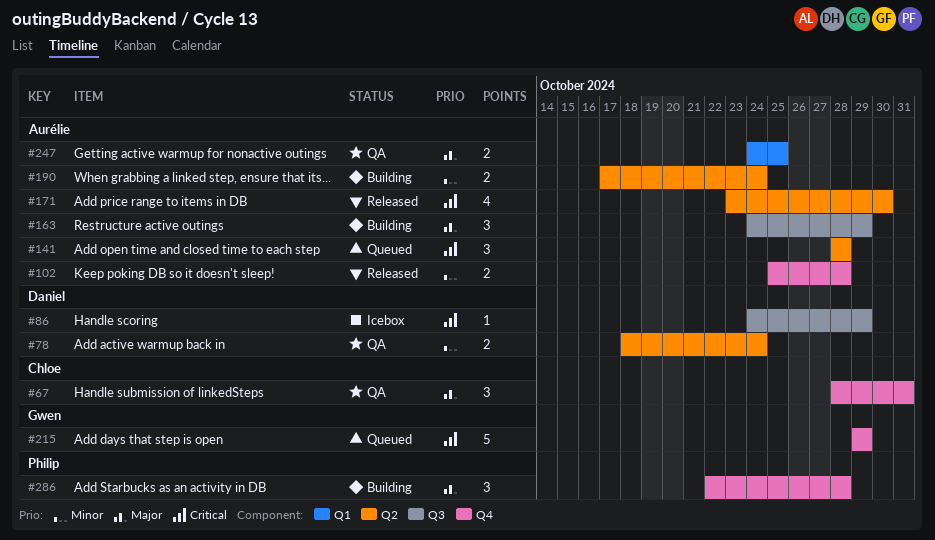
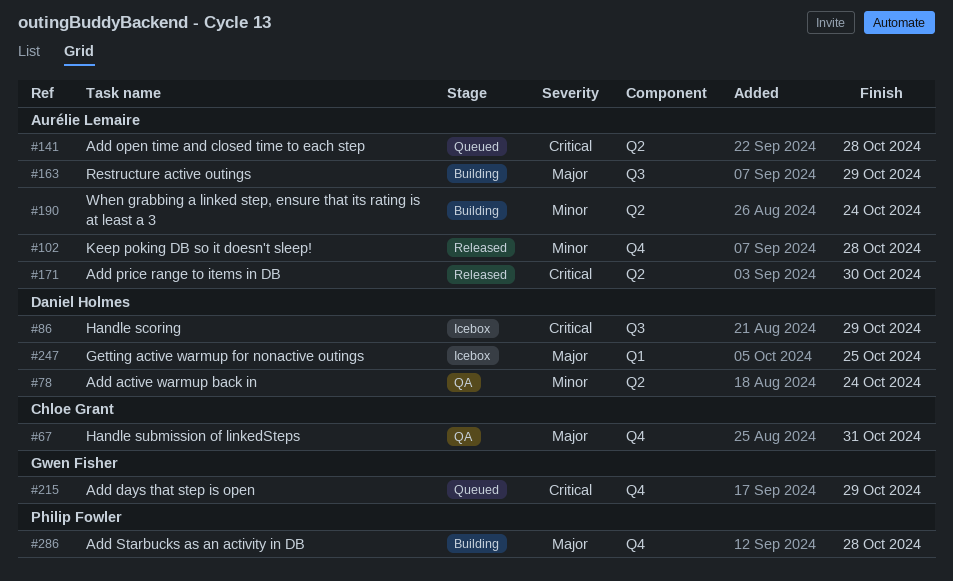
#247, status: QA -> Icebox
#247, owner: Aurélie Lemaire -> Daniel Holmes

